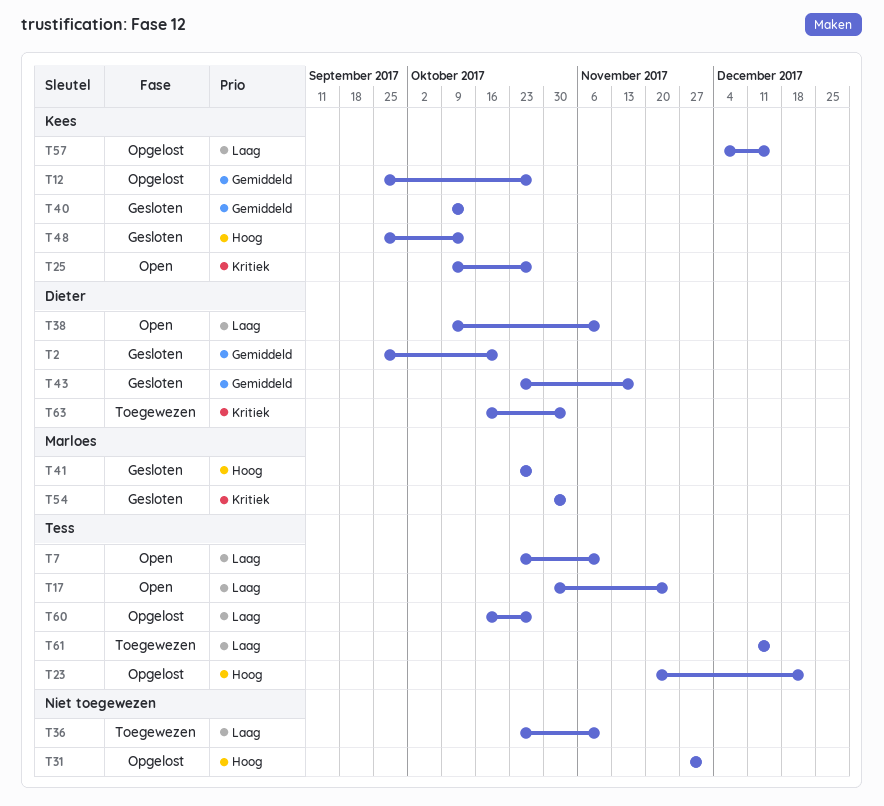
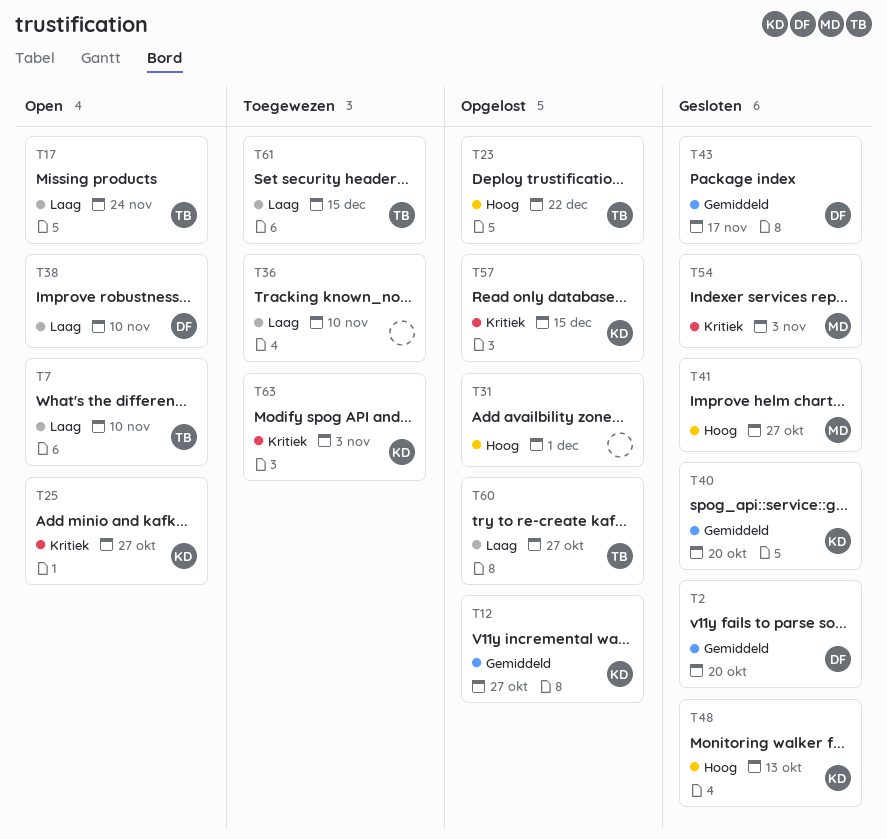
T40, due: Oct 13 -> Oct 20
T57, priority: Laag -> Kritiek
T63, owner: Dieter -> Kees

